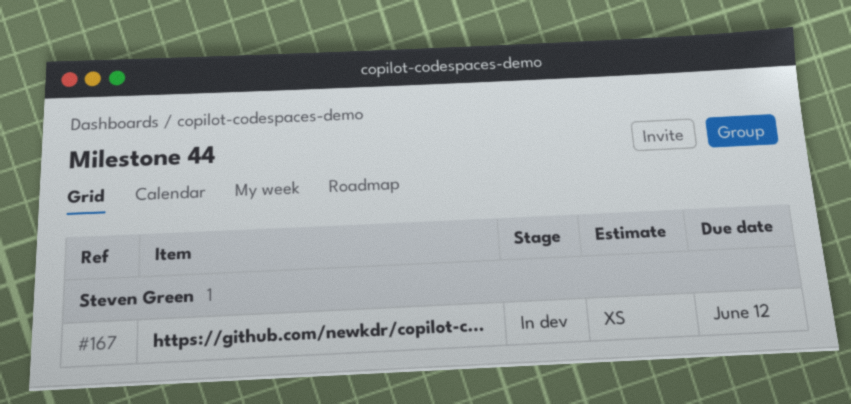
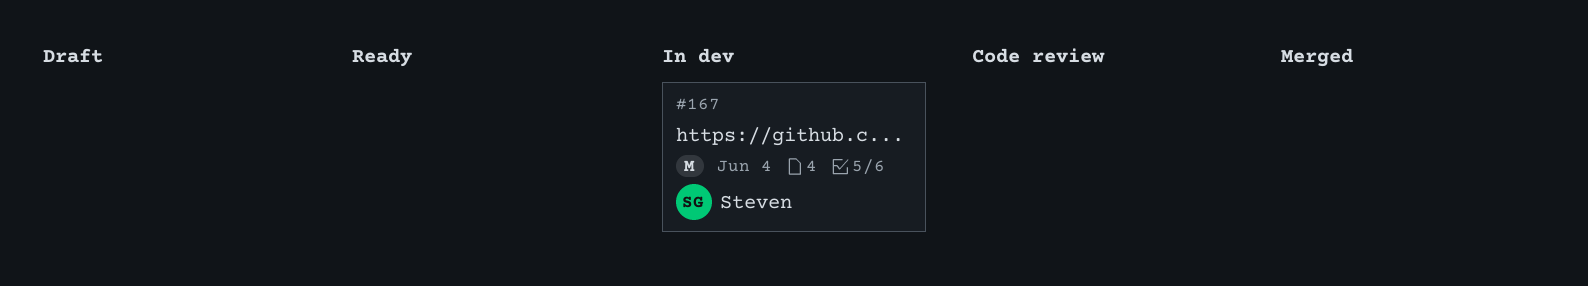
#167, estimate: XS -> M
#167, due: Jun 12 -> Jun 4

